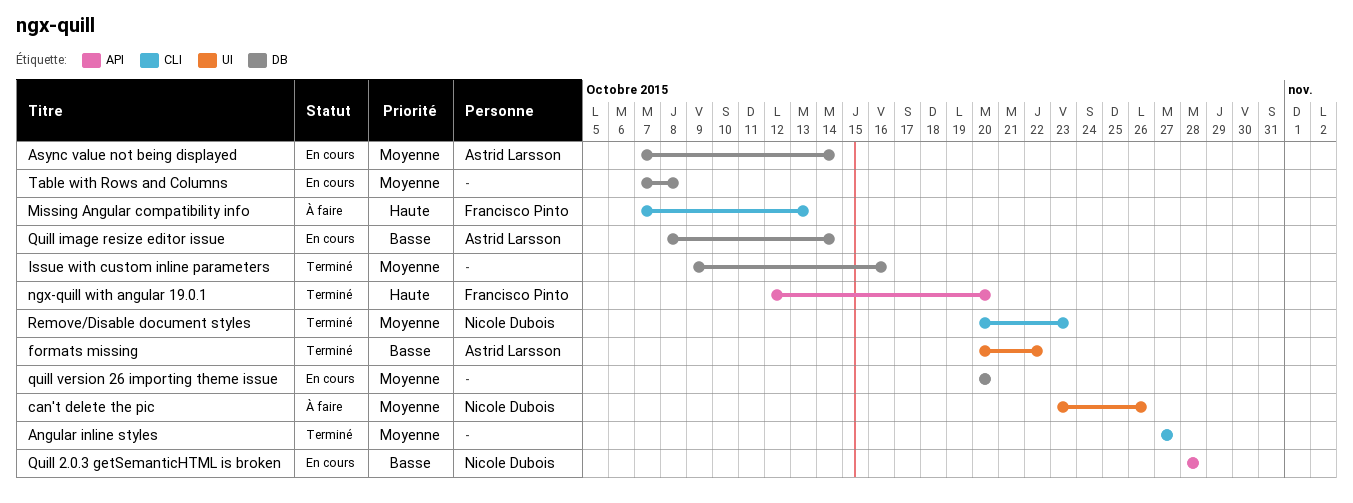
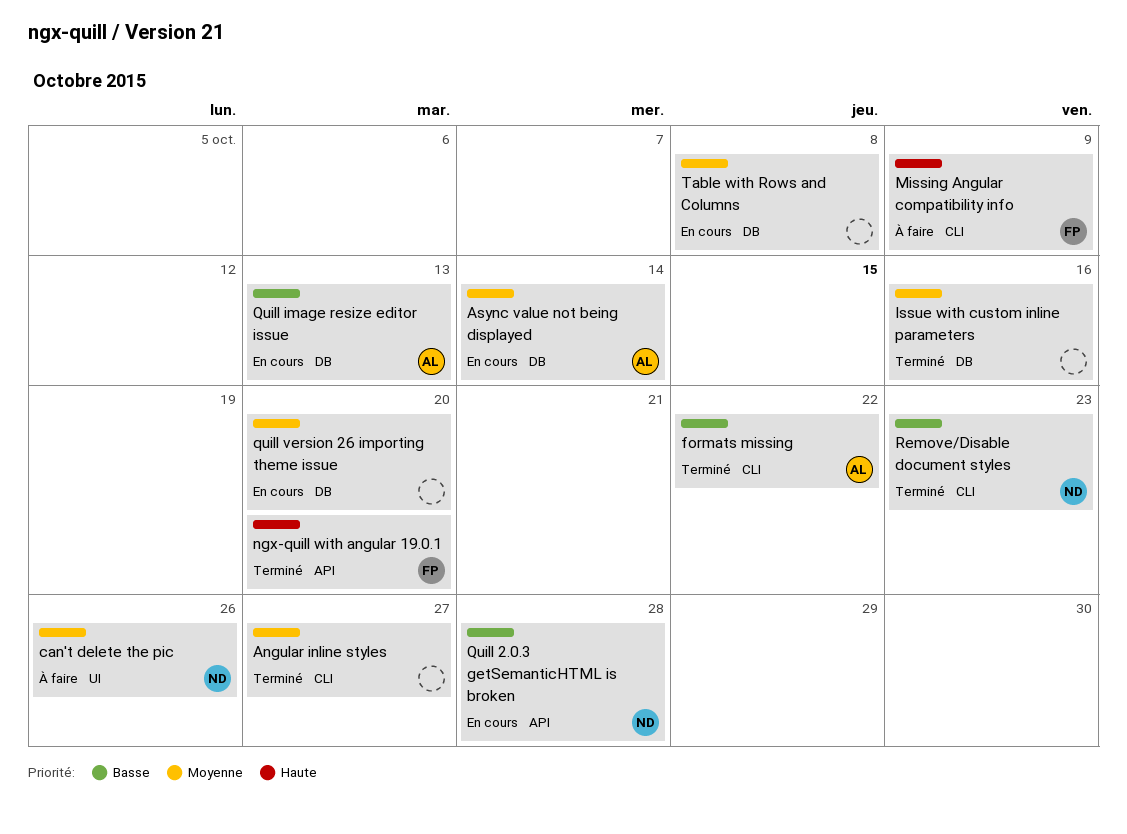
formats missing, label: UI -> CLI
Missing Angular compatibility info, due: Oct 13 -> Oct 9
Quill image resize editor issue, due: Oct 14 -> Oct 13
Remove/Disable document styles, priority: Moyenne -> Basse

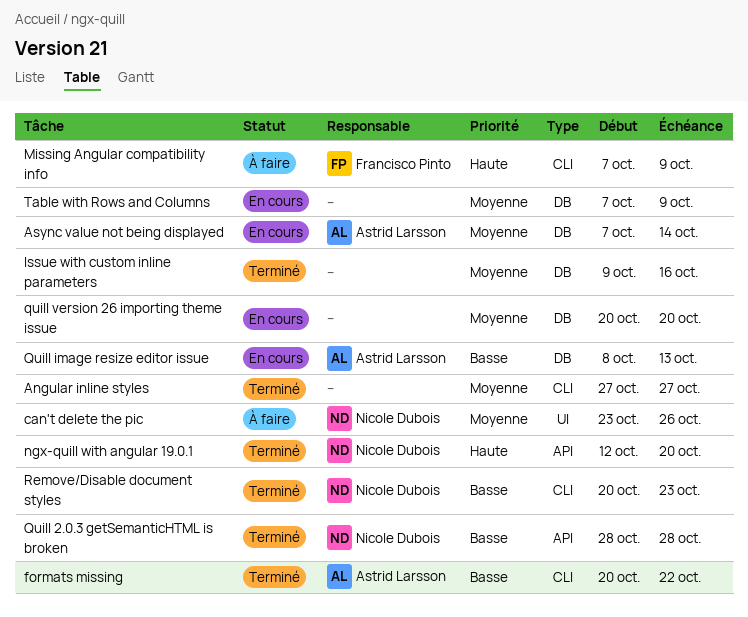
ngx-quill with angular 19.0.1, owner: Francisco Pinto -> Nicole Dubois
Quill 2.0.3 getSemanticHTML is broken, status: En cours -> Terminé
Table with Rows and Columns, due: Oct 8 -> Oct 9

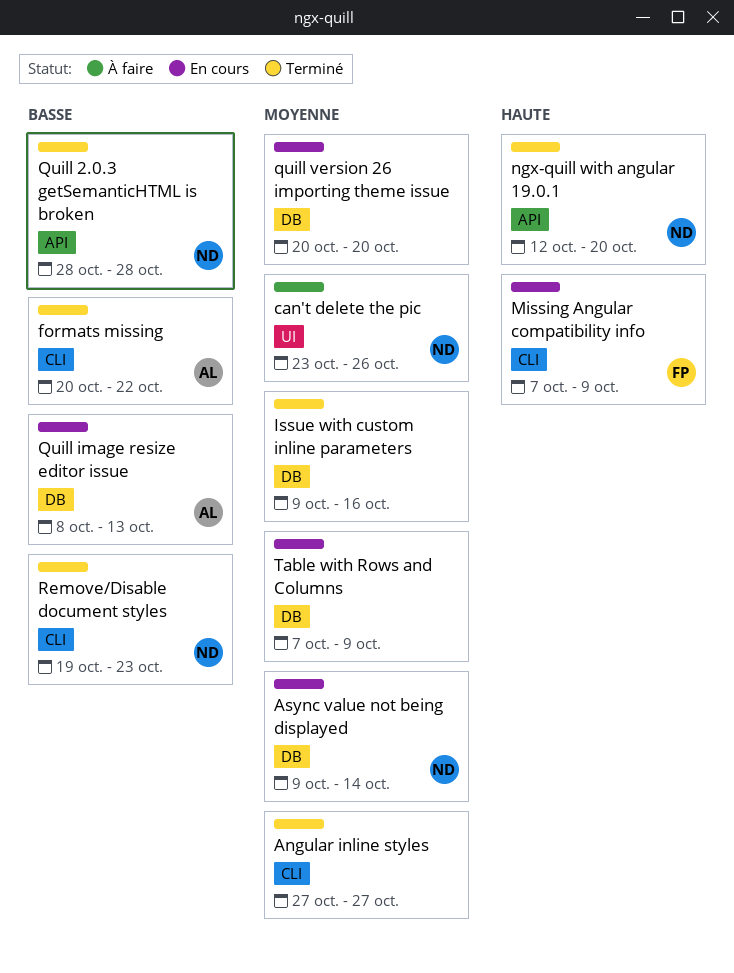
Async value not being displayed, owner: Astrid Larsson -> Nicole Dubois
Async value not being displayed, start: Oct 7 -> Oct 9
Missing Angular compatibility info, status: À faire -> En cours
Remove/Disable document styles, start: Oct 20 -> Oct 19

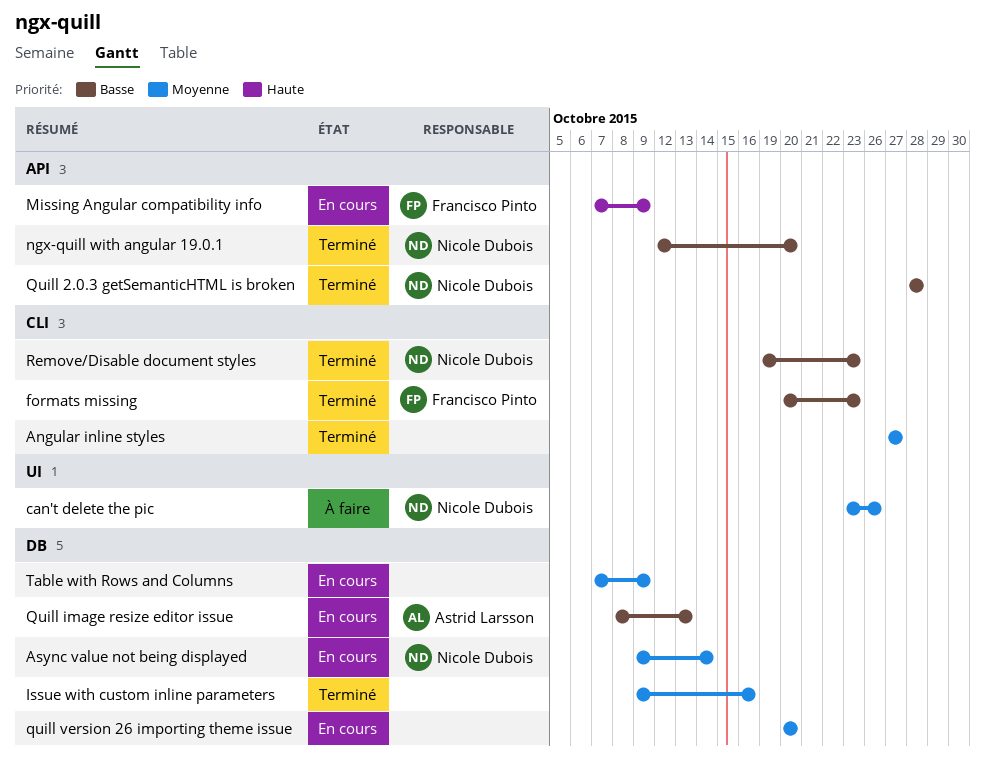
formats missing, owner: Astrid Larsson -> Francisco Pinto
formats missing, due: Oct 22 -> Oct 23
Missing Angular compatibility info, label: CLI -> API
ngx-quill with angular 19.0.1, priority: Haute -> Basse

